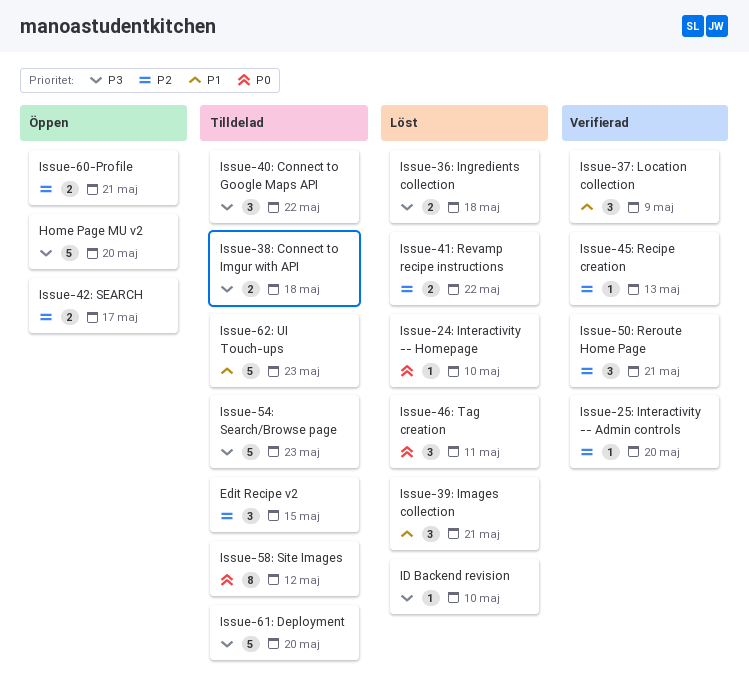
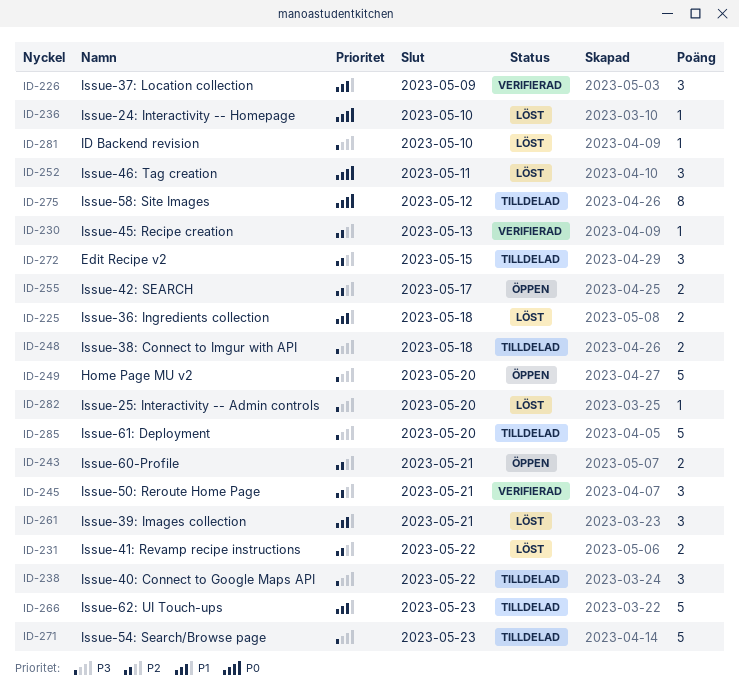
Issue-25: Interactivity -- Admin controls, status: Verifierad -> Löst
Issue-25: Interactivity -- Admin controls, priority: P2 -> P3
Issue-36: Ingredients collection, priority: P3 -> P1

